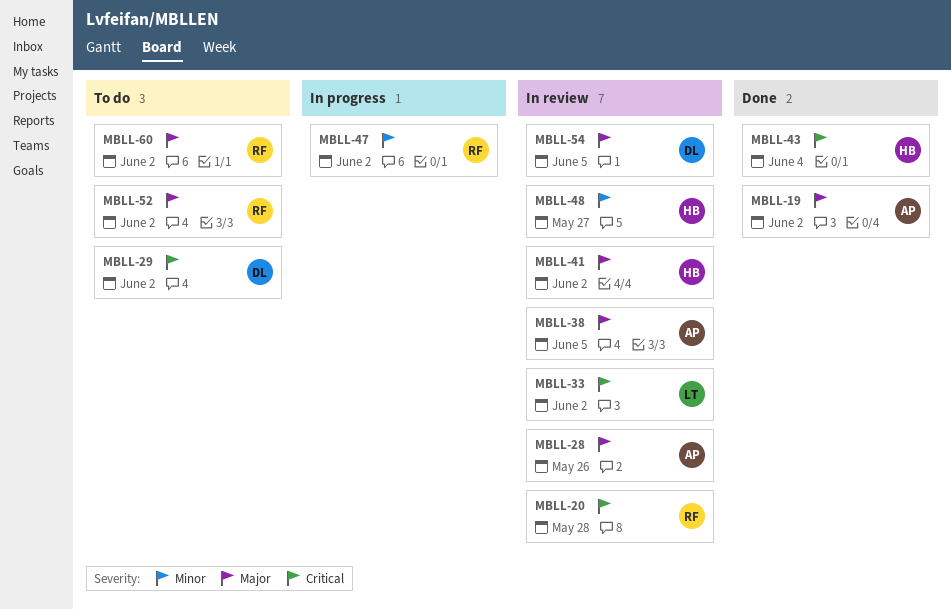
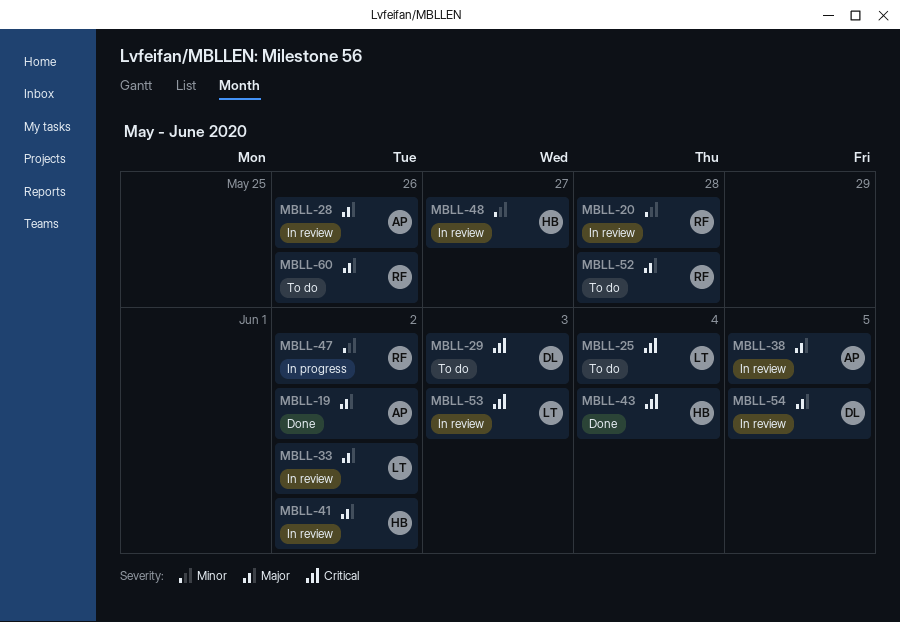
MBLL-20, priority: Critical -> Minor
MBLL-25: none -> present
MBLL-29, due: Jun 2 -> Jun 3
MBLL-33, priority: Critical -> Major
MBLL-52, due: Jun 2 -> May 28
MBLL-53: none -> present
MBLL-60, due: Jun 2 -> May 26

